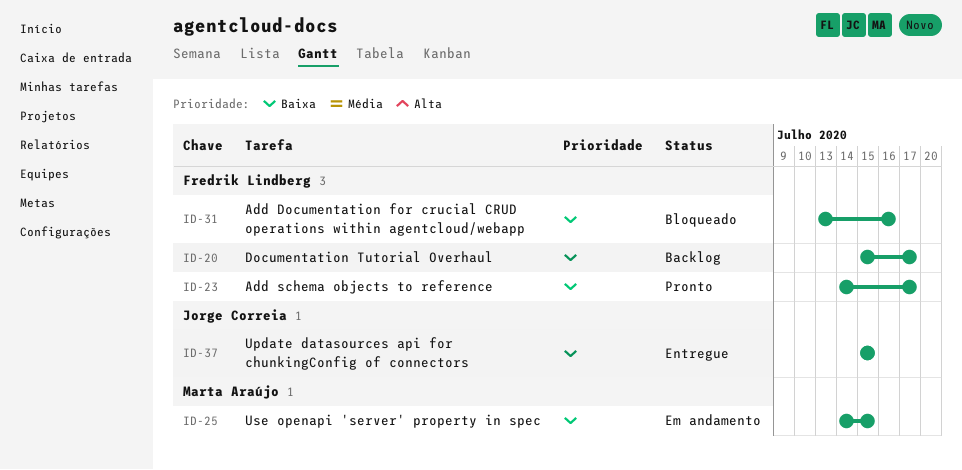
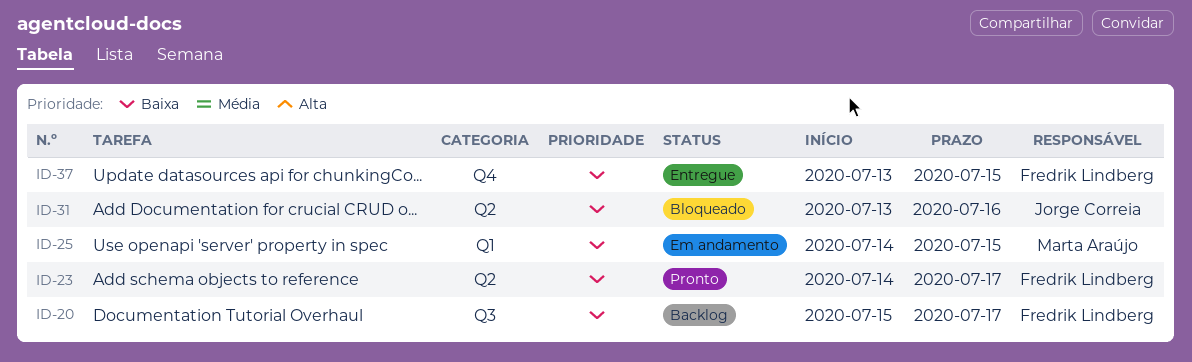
ID-31, owner: Fredrik Lindberg -> Jorge Correia
ID-37, owner: Jorge Correia -> Fredrik Lindberg
ID-37, start: Jul 15 -> Jul 13

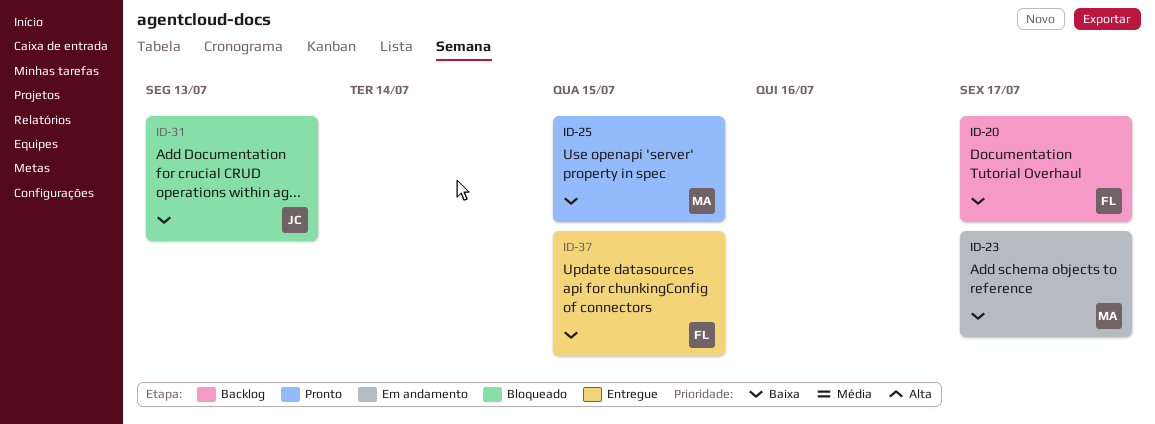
ID-23, status: Pronto -> Em andamento
ID-23, owner: Fredrik Lindberg -> Marta Araújo
ID-25, status: Em andamento -> Pronto
ID-31, due: Jul 16 -> Jul 13

